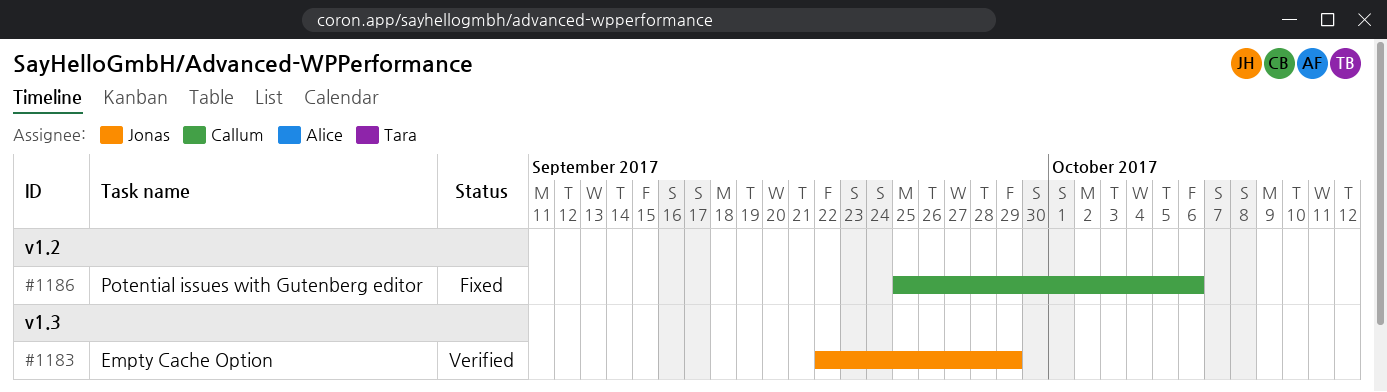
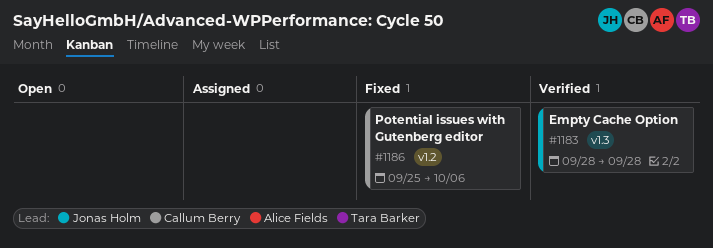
#1183, start: Sep 22 -> Sep 28
#1183, due: Sep 29 -> Sep 28

